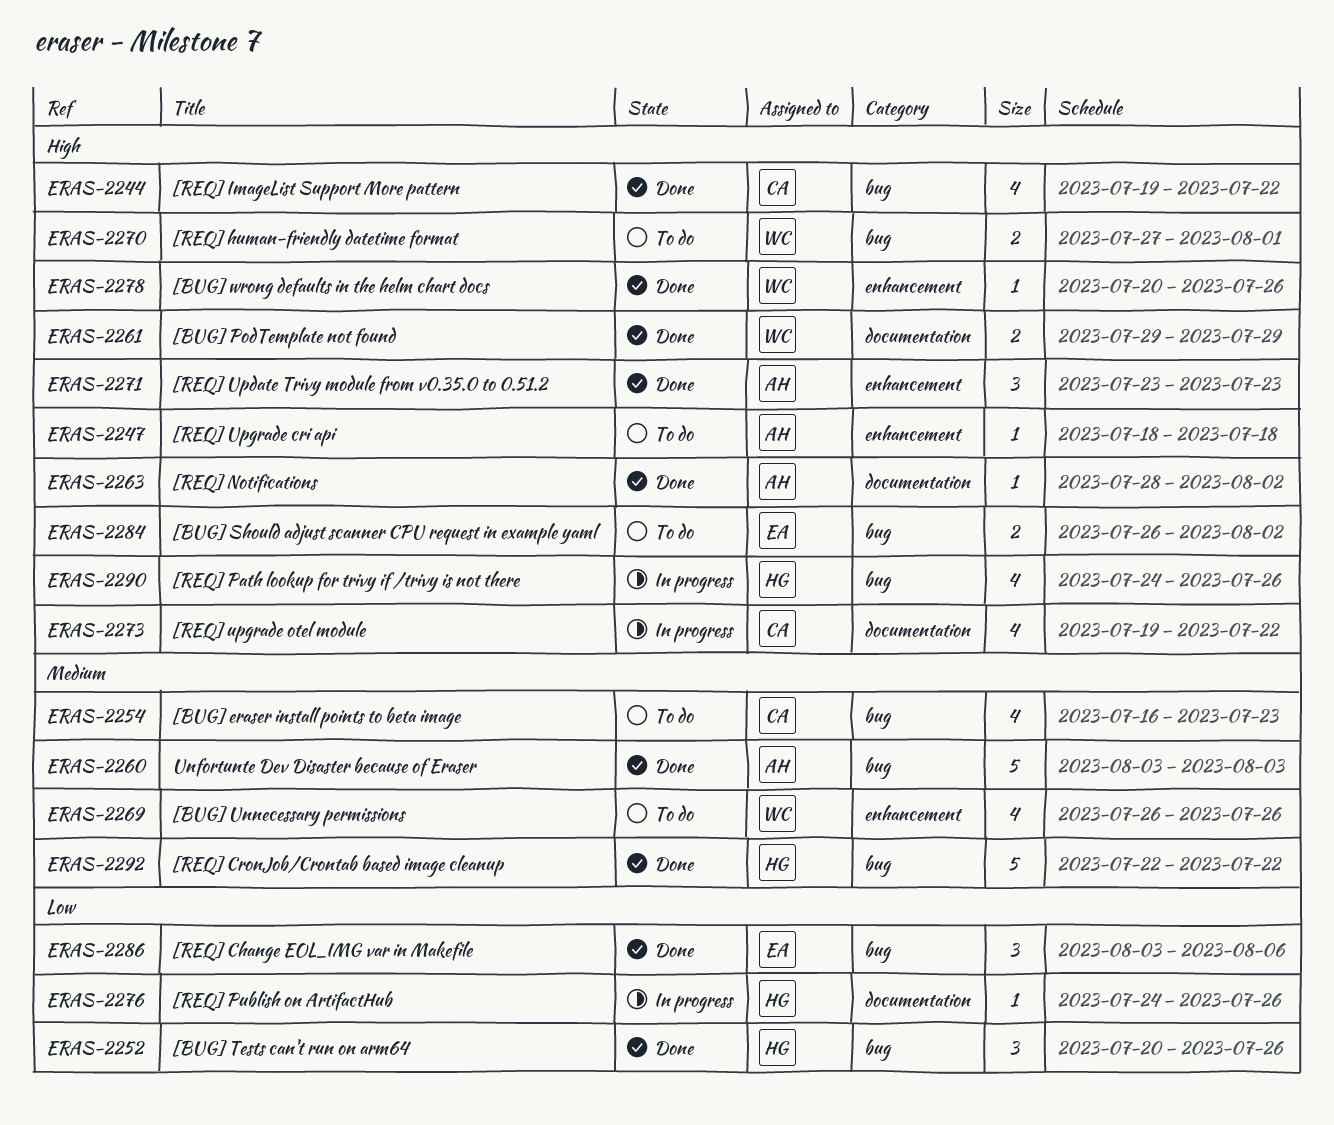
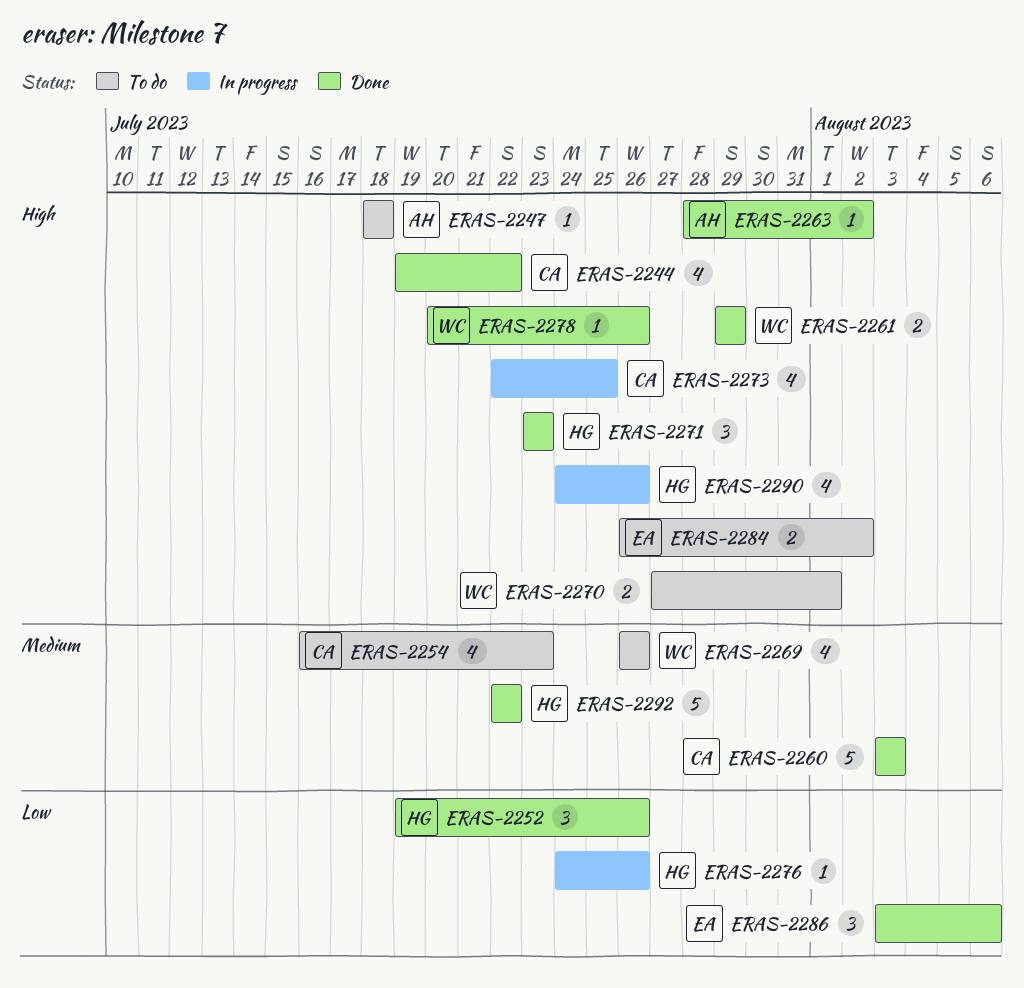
ERAS-2252, start: Jul 20 -> Jul 19
ERAS-2260, owner: AH -> CA
ERAS-2271, owner: AH -> HG
ERAS-2273, start: Jul 19 -> Jul 22
ERAS-2273, due: Jul 22 -> Jul 25

